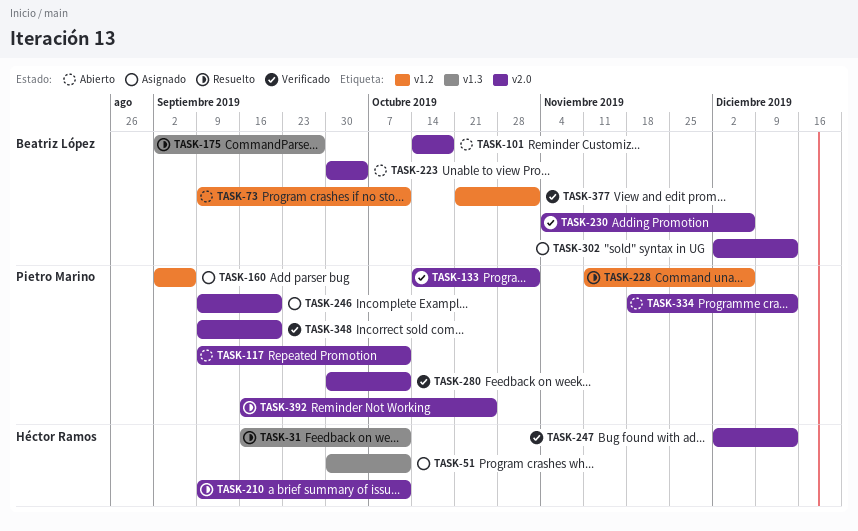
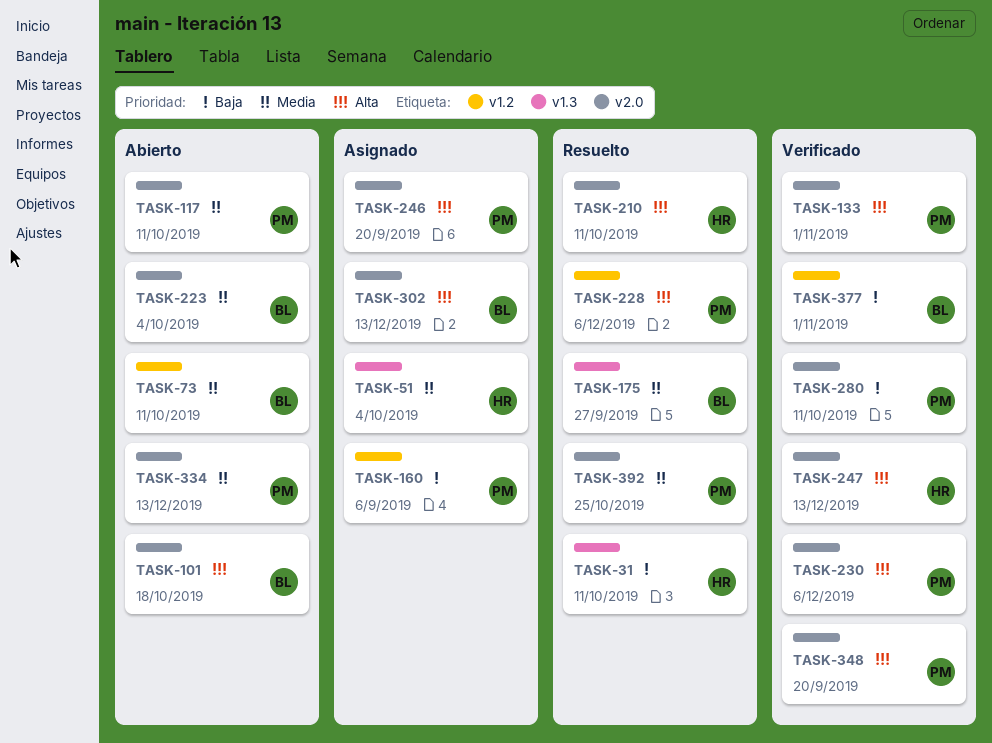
TASK-51, due: Oct 11 -> Oct 4
TASK-230, owner: Beatriz López -> Pietro Marino

